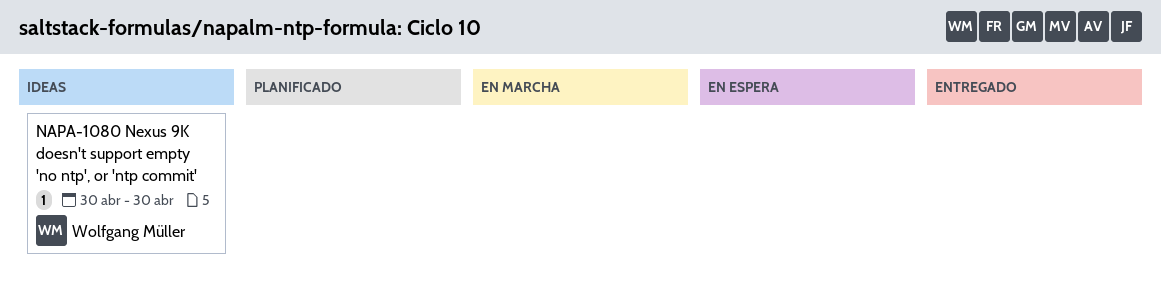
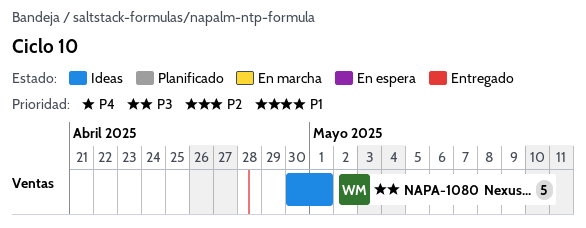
NAPA-1080, estimate: 1 -> 5
NAPA-1080, due: Apr 30 -> May 1

